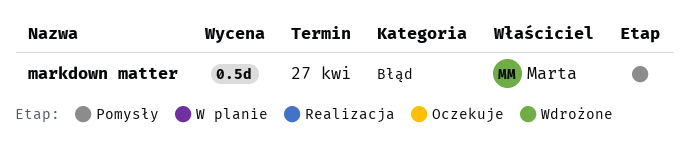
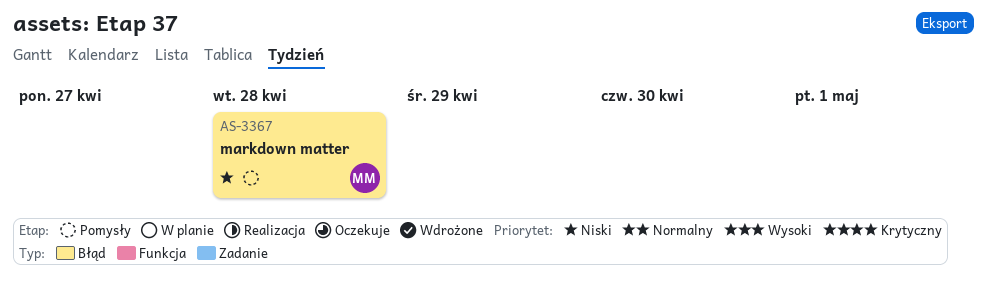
markdown matter, due: Apr 27 -> Apr 28

